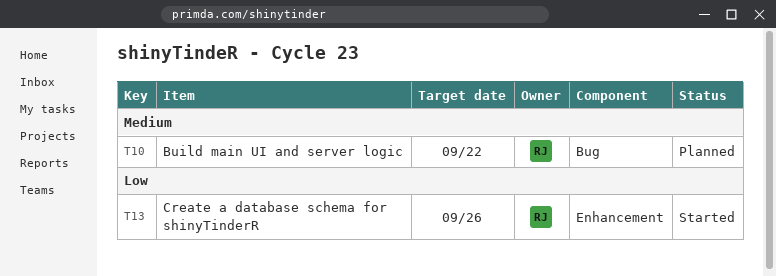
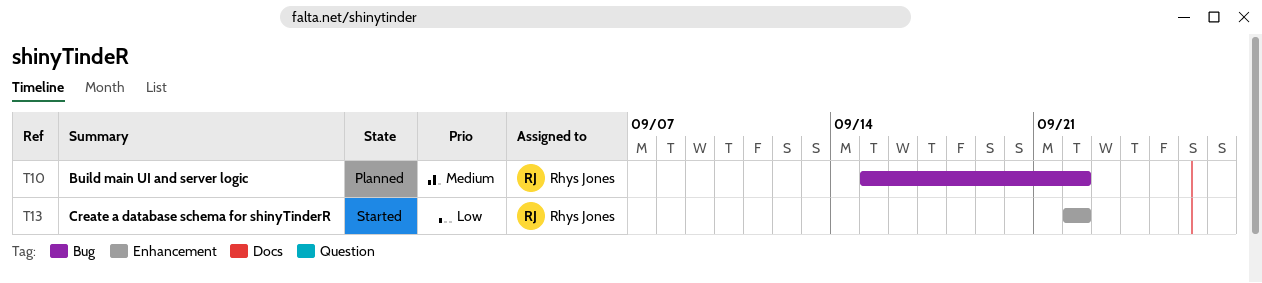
T13, due: Sep 26 -> Sep 22

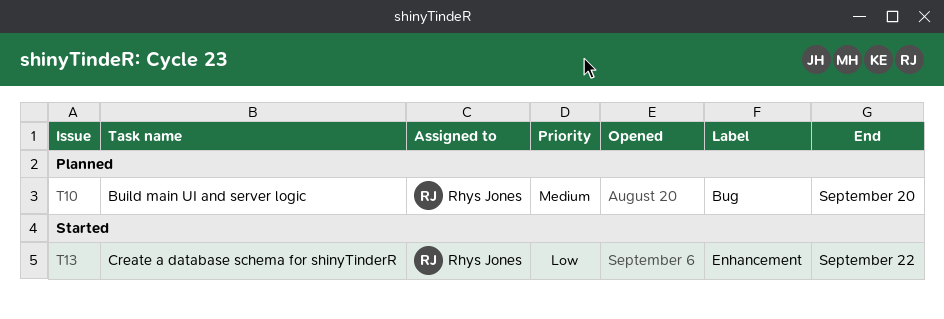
T10, due: Sep 22 -> Sep 20

